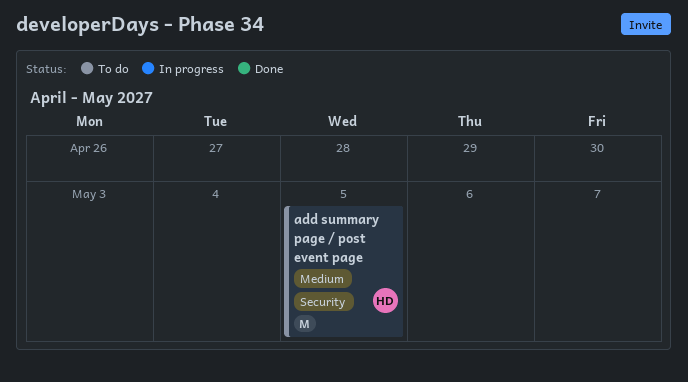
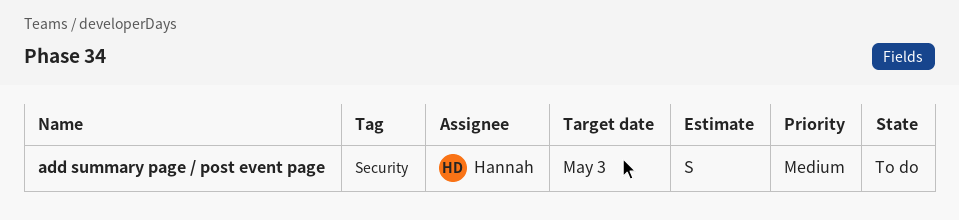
add summary page / post event page, estimate: M -> S
add summary page / post event page, due: May 5 -> May 3

